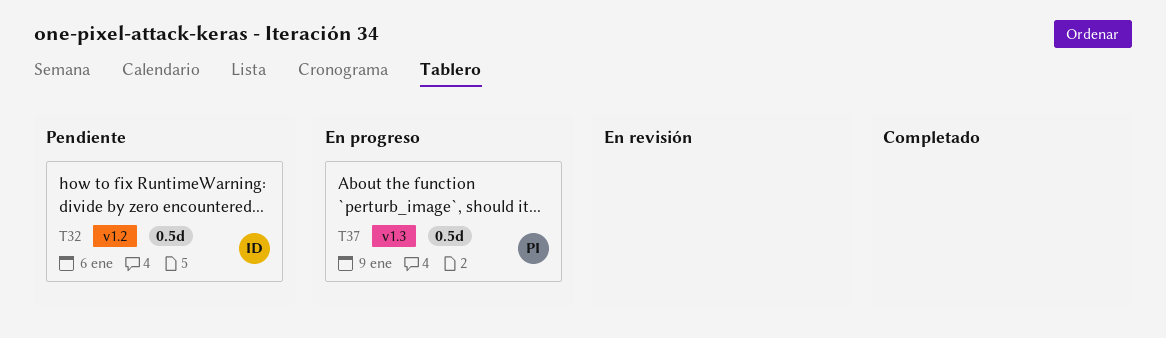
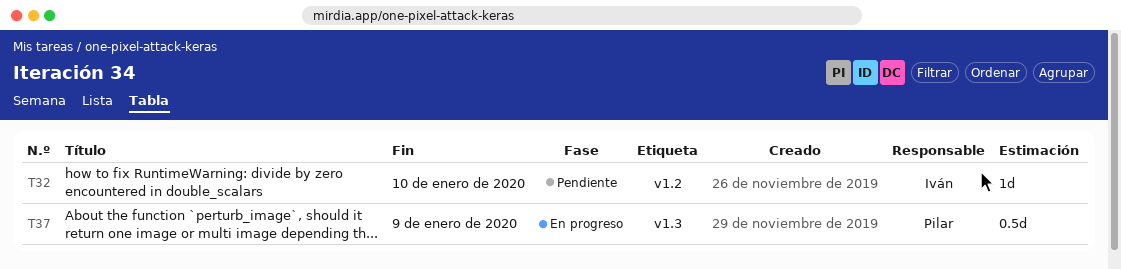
T32, estimate: 0.5d -> 1d
T32, due: Jan 6 -> Jan 10

